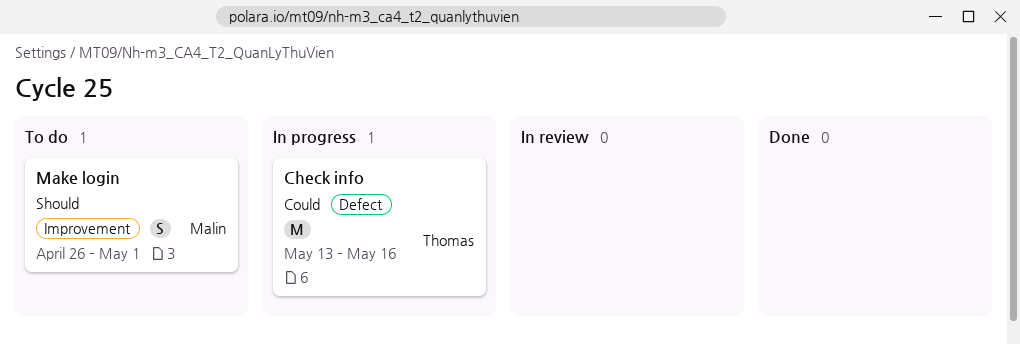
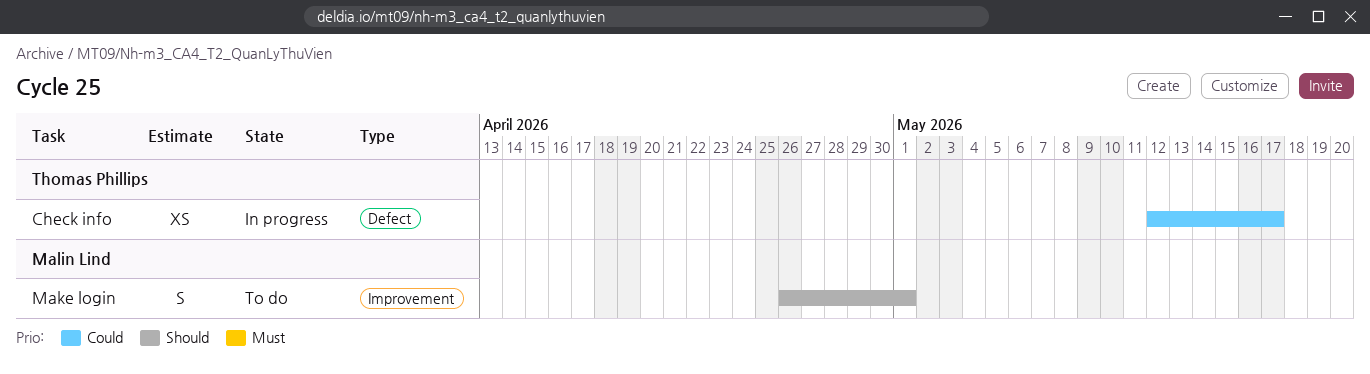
Check info, estimate: M -> XS
Check info, start: May 13 -> May 12
Check info, due: May 16 -> May 17

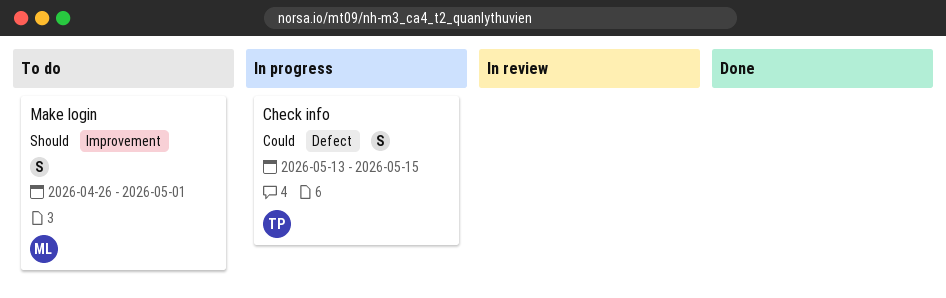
Check info, estimate: XS -> S
Check info, start: May 12 -> May 13
Check info, due: May 17 -> May 15

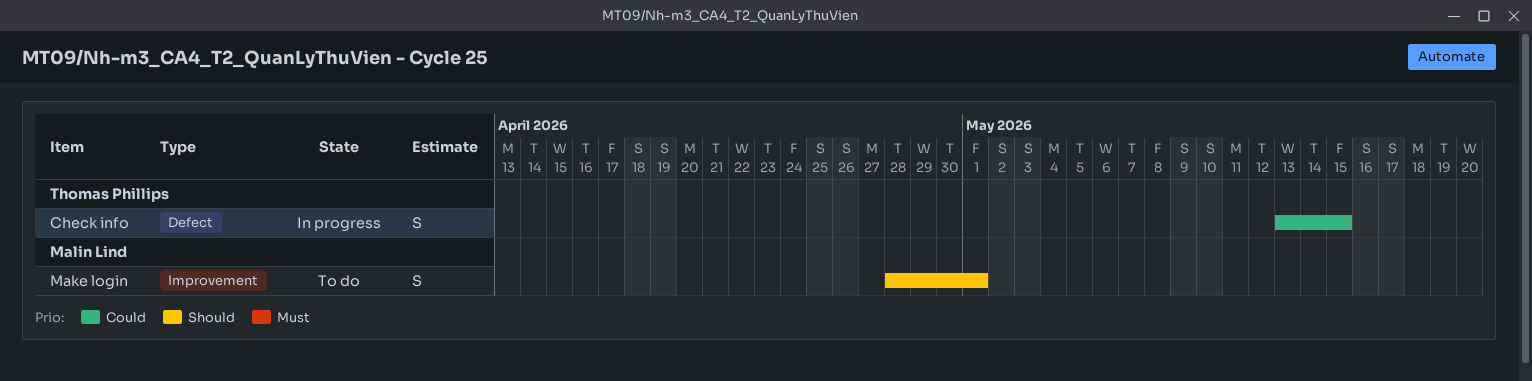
Make login, start: Apr 26 -> Apr 28

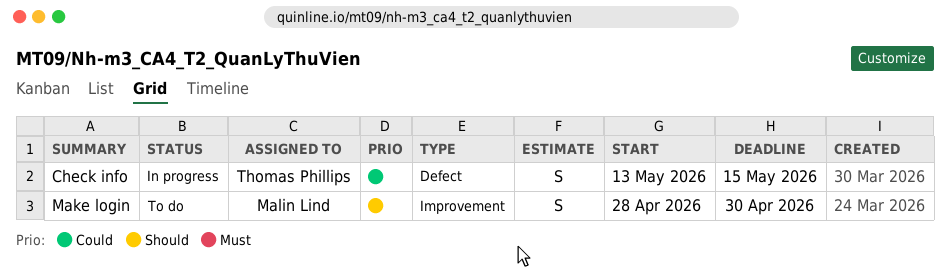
Make login, due: May 1 -> Apr 30

